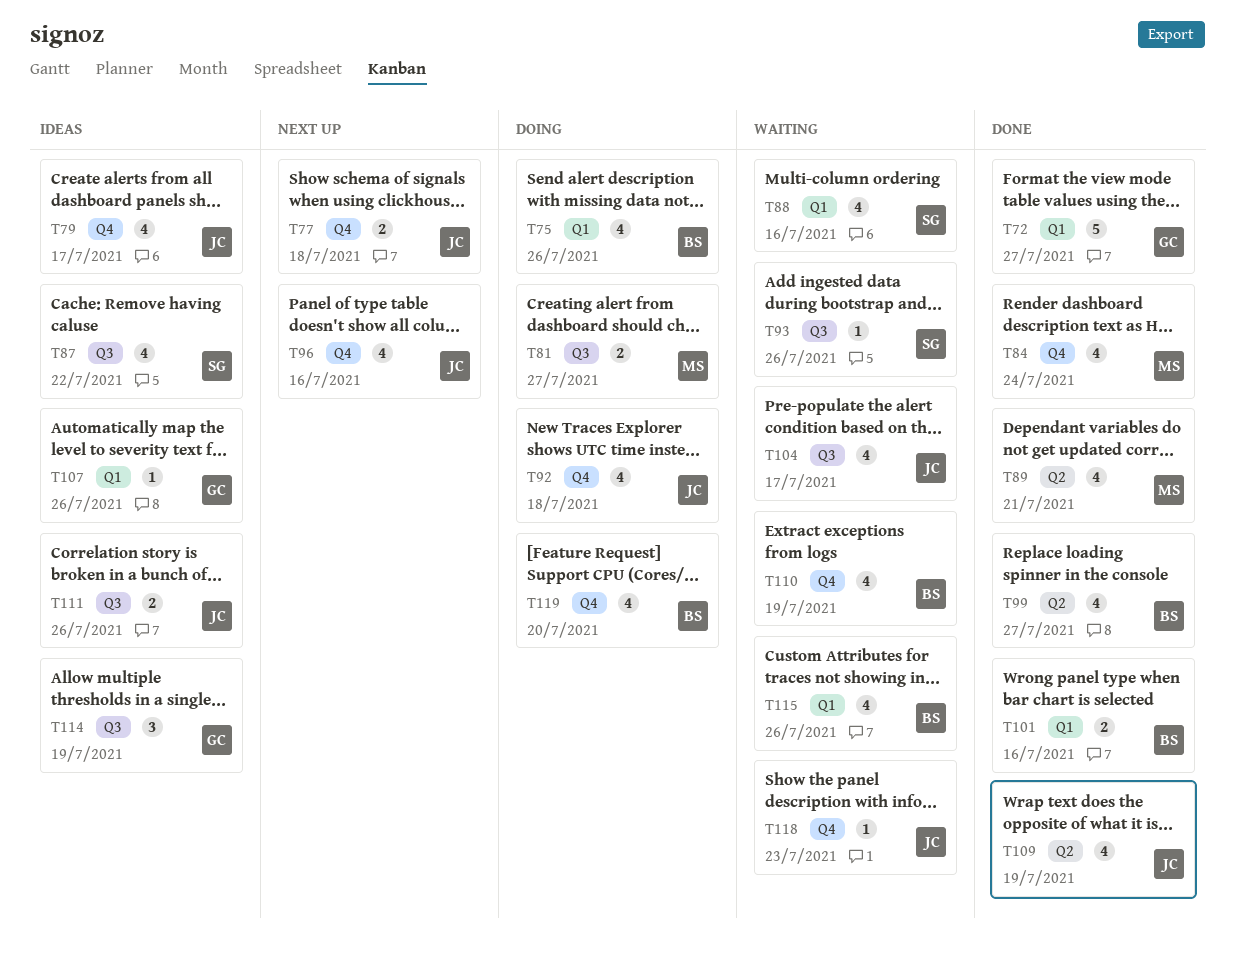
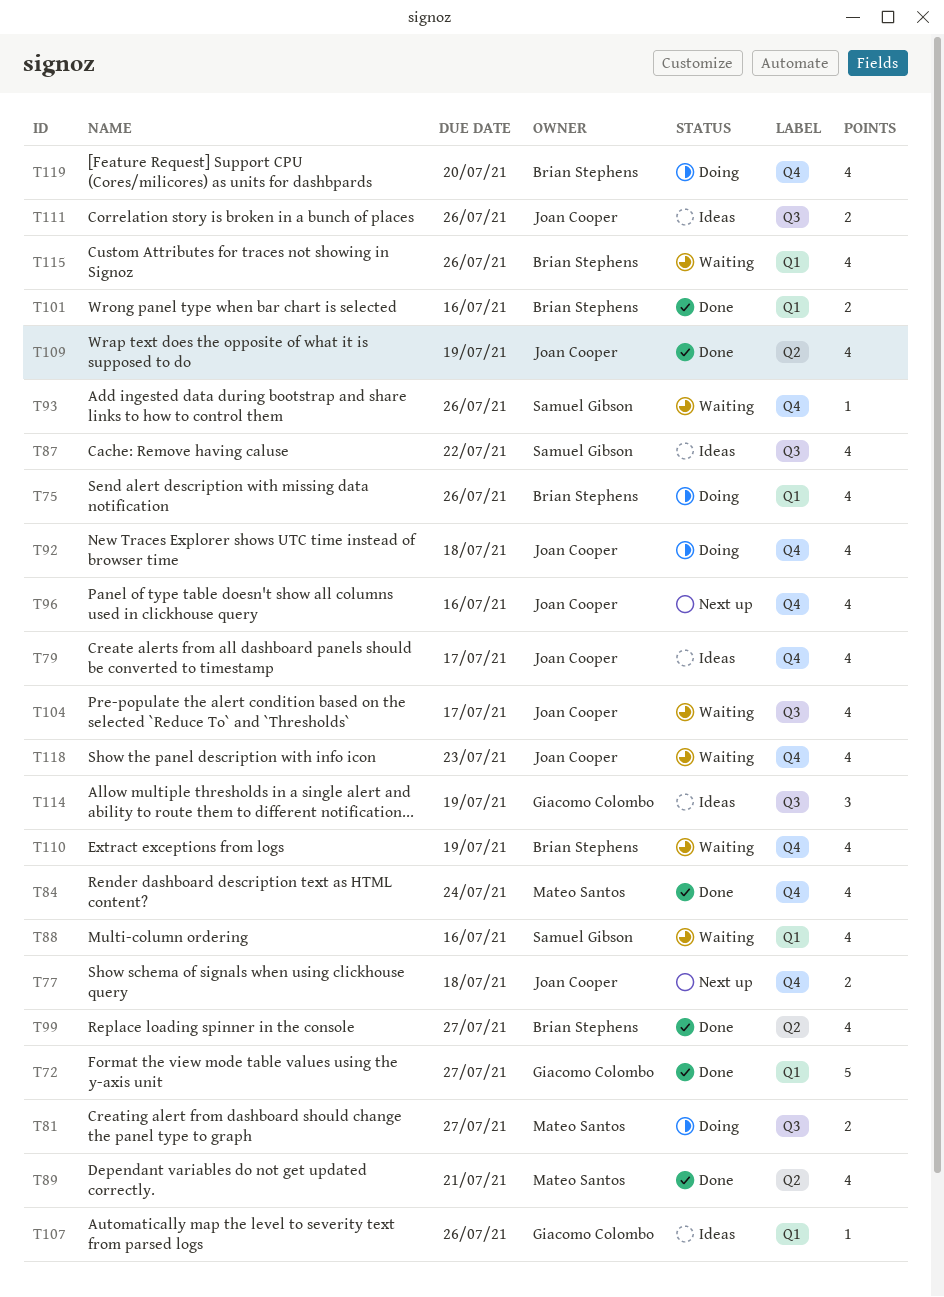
T93, label: Q3 -> Q4
T118, estimate: 1 -> 4

